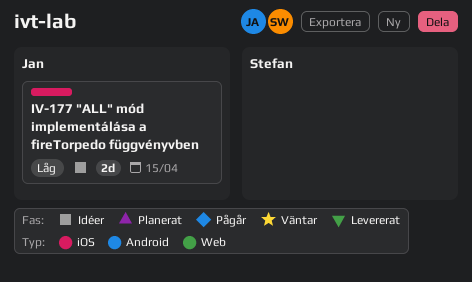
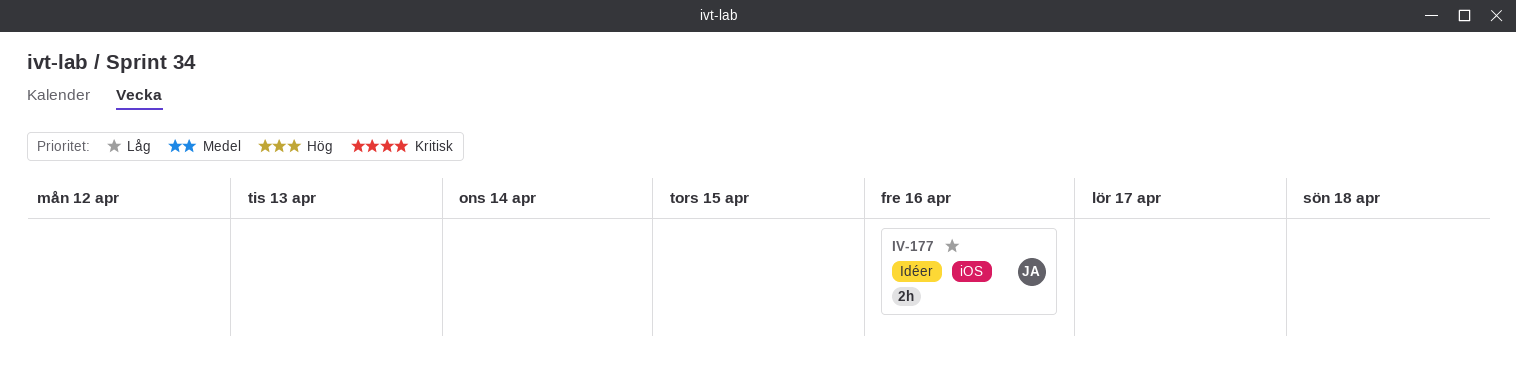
IV-177, estimate: 2d -> 2h
IV-177, due: Apr 15 -> Apr 16

